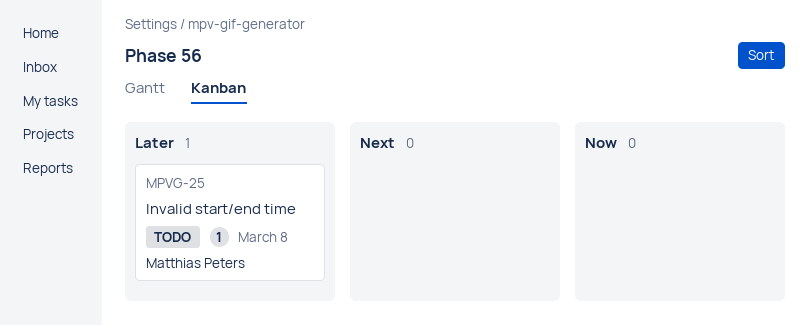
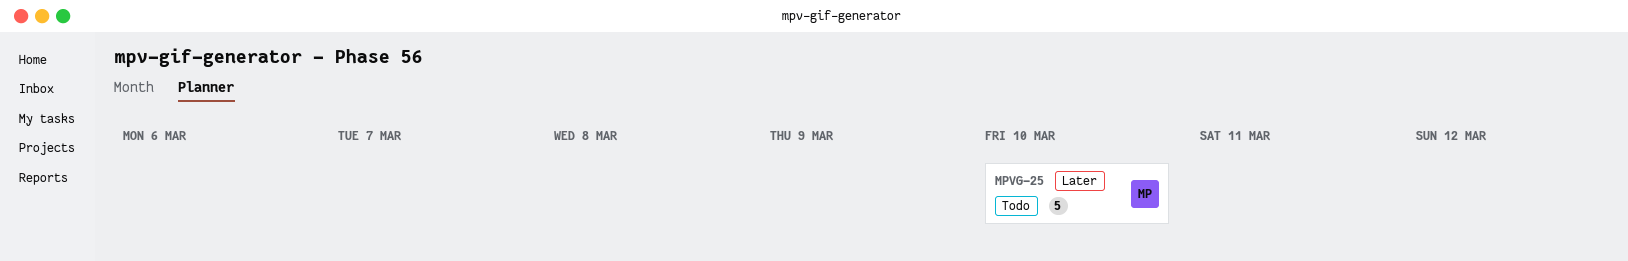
MPVG-25, estimate: 1 -> 5
MPVG-25, due: Mar 8 -> Mar 10

